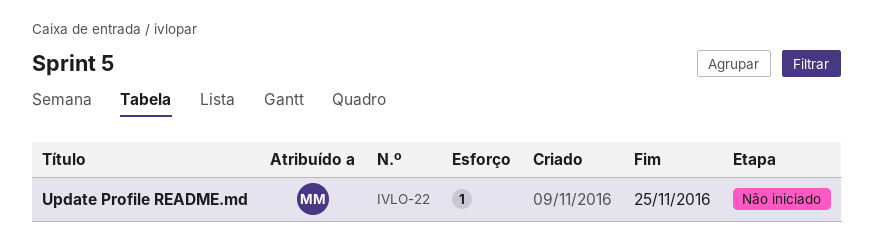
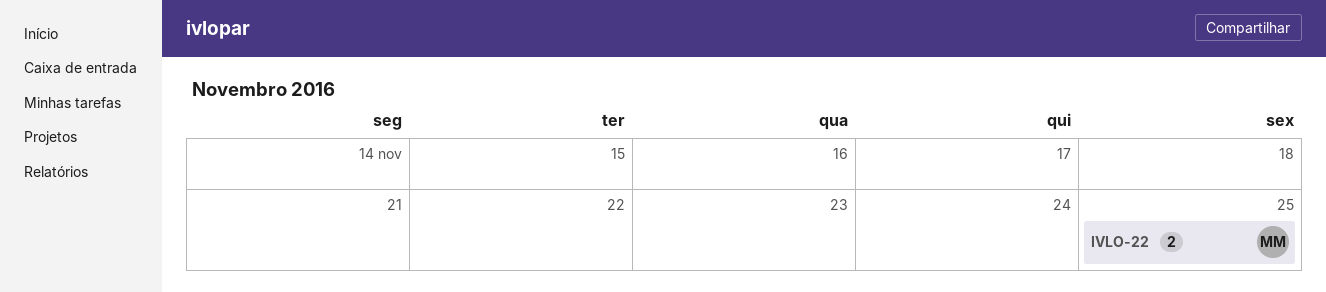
IVLO-22, estimate: 1 -> 2

